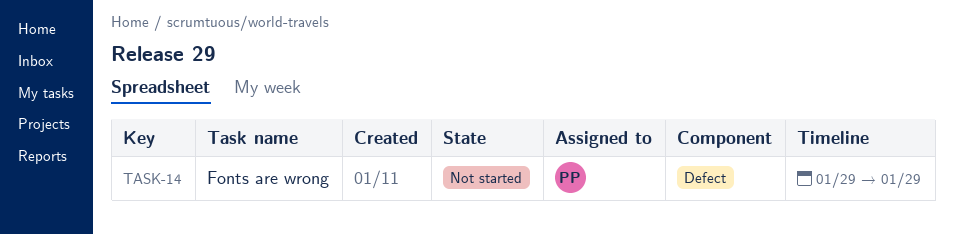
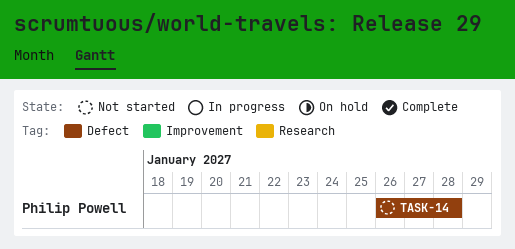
TASK-14, start: Jan 29 -> Jan 26
TASK-14, due: Jan 29 -> Jan 28

